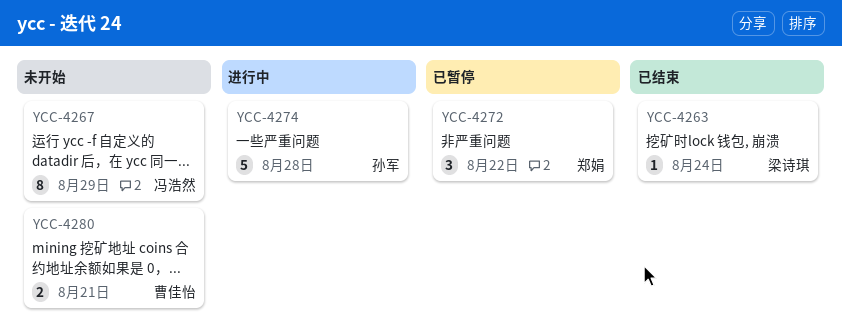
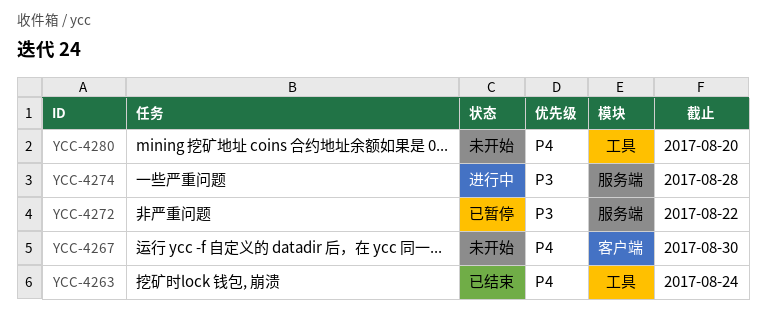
YCC-4267, due: Aug 29 -> Aug 30
YCC-4280, due: Aug 21 -> Aug 20

